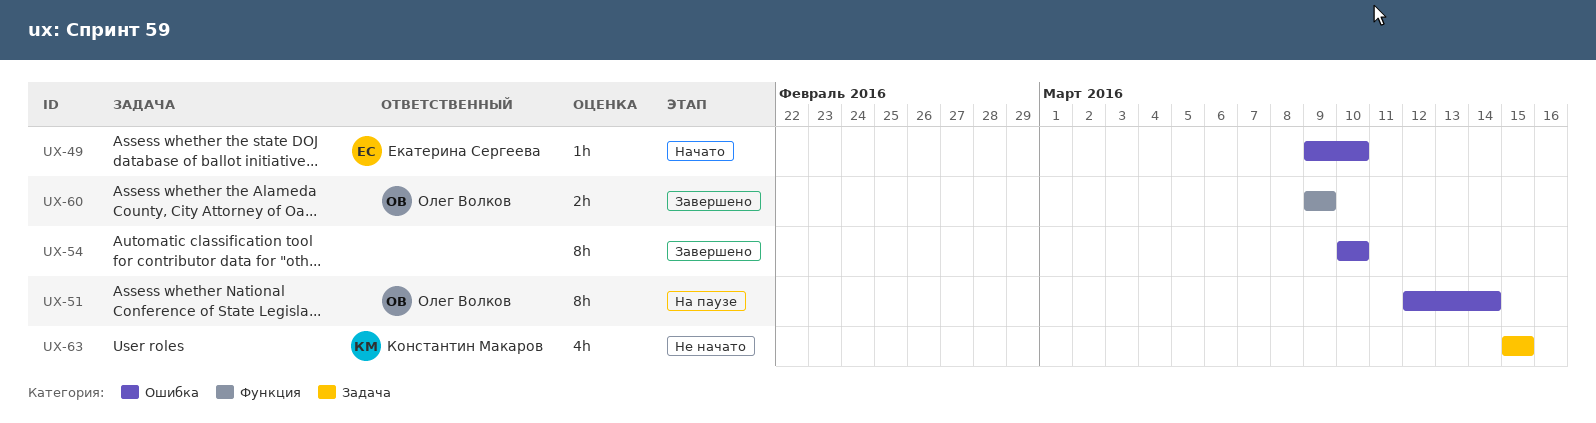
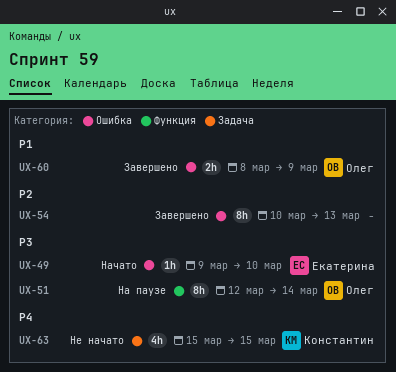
UX-51, label: Ошибка -> Функция
UX-54, due: Mar 10 -> Mar 13
UX-60, label: Функция -> Ошибка
UX-60, start: Mar 9 -> Mar 8

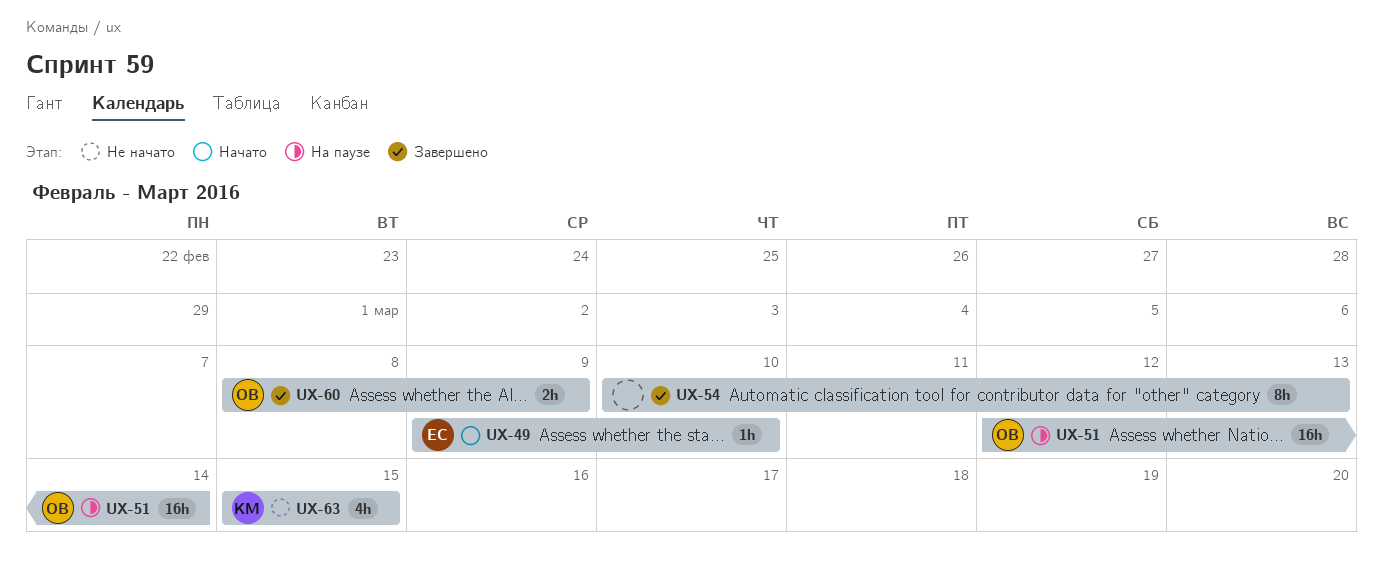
UX-51, estimate: 8h -> 16h

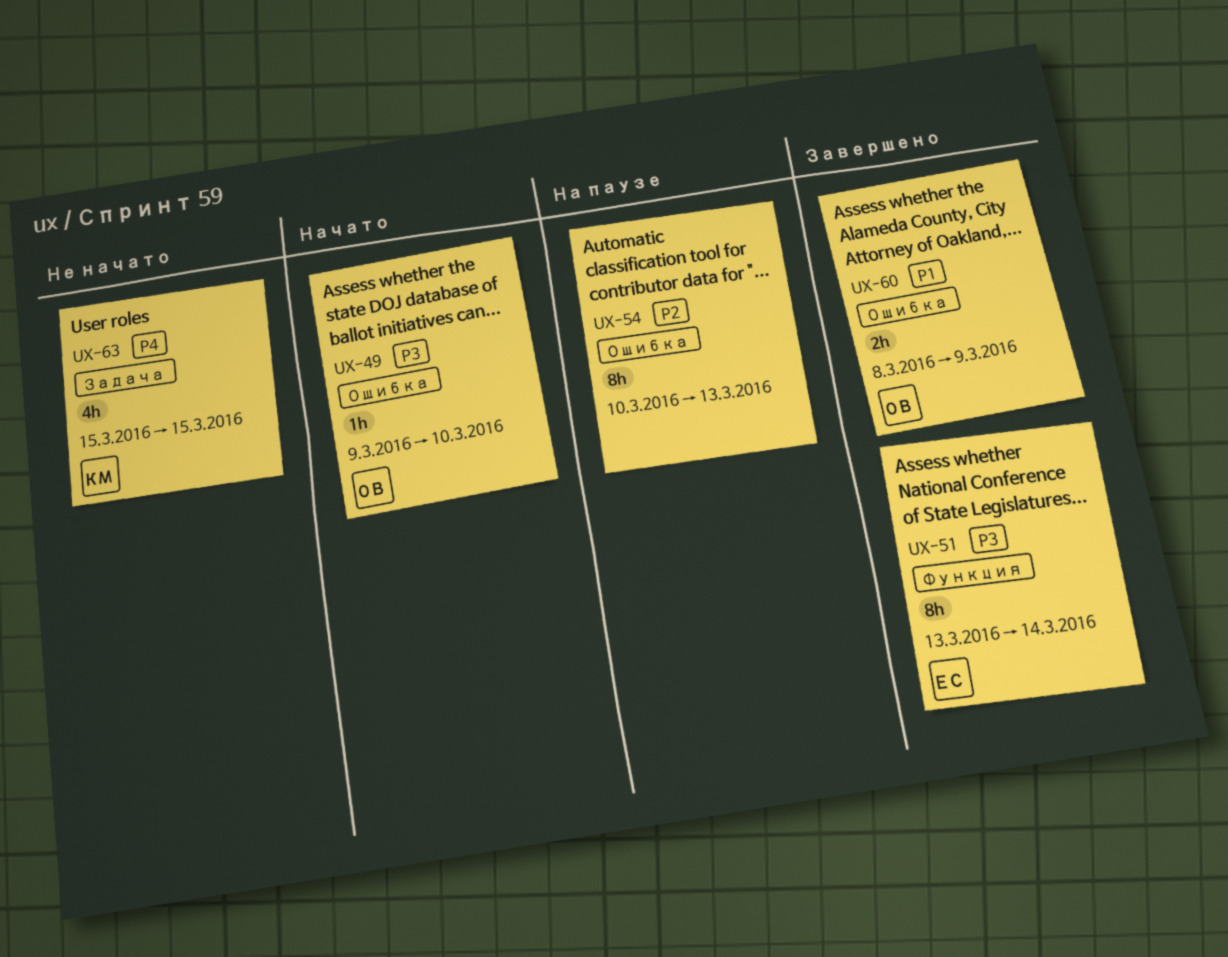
UX-49, owner: ЕС -> ОВ
UX-51, status: На паузе -> Завершено
UX-51, owner: ОВ -> ЕС
UX-51, estimate: 16h -> 8h
UX-51, start: Mar 12 -> Mar 13
UX-54, status: Завершено -> На паузе

